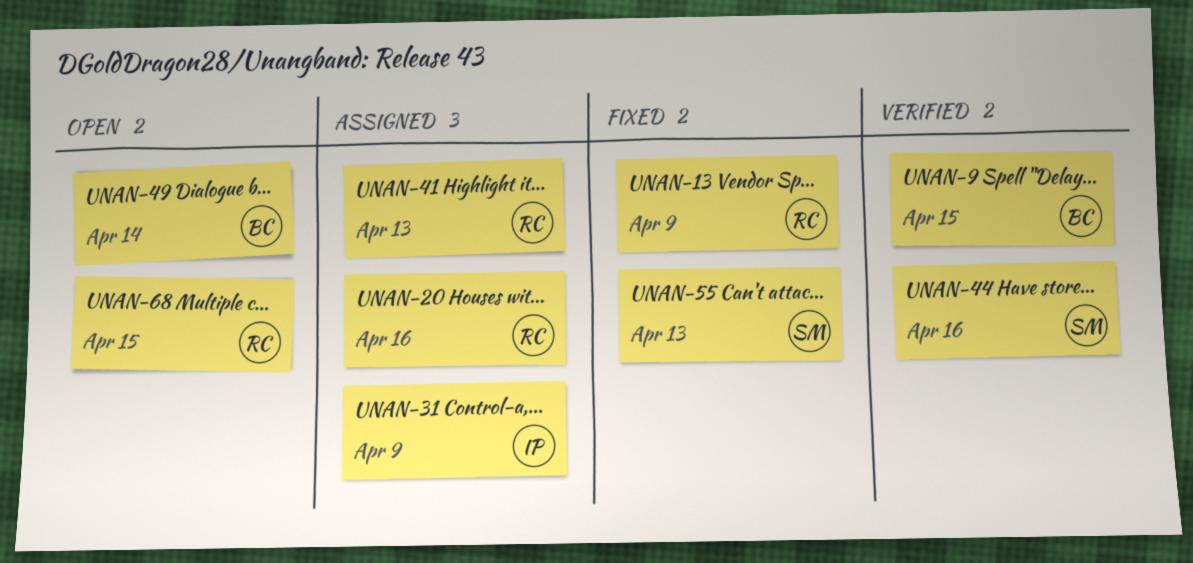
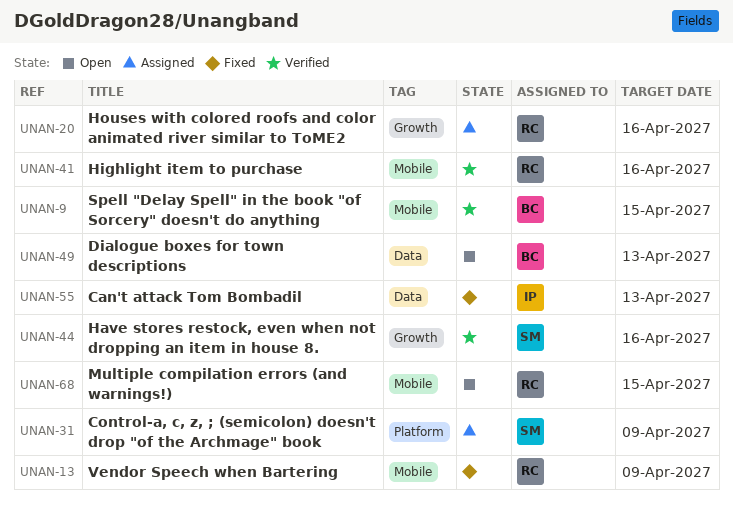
UNAN-31, owner: IP -> SM
UNAN-41, status: Assigned -> Verified
UNAN-41, due: Apr 13 -> Apr 16
UNAN-49, due: Apr 14 -> Apr 13
UNAN-55, owner: SM -> IP

